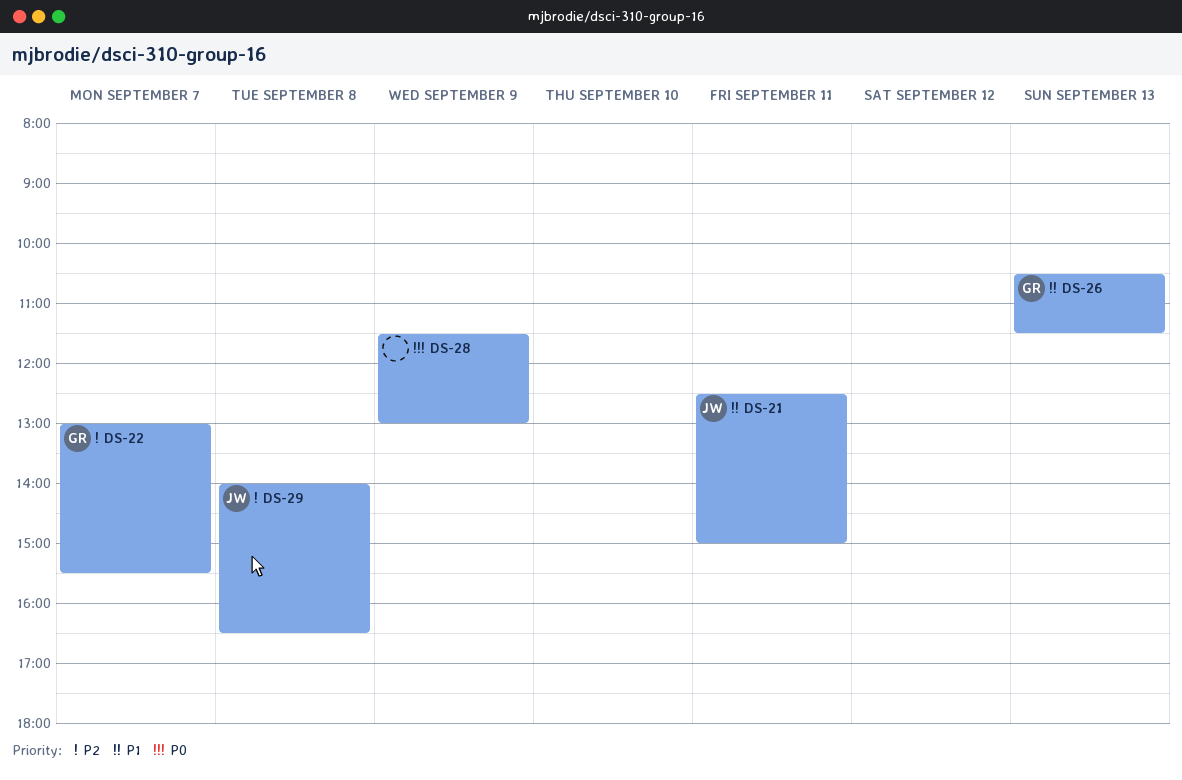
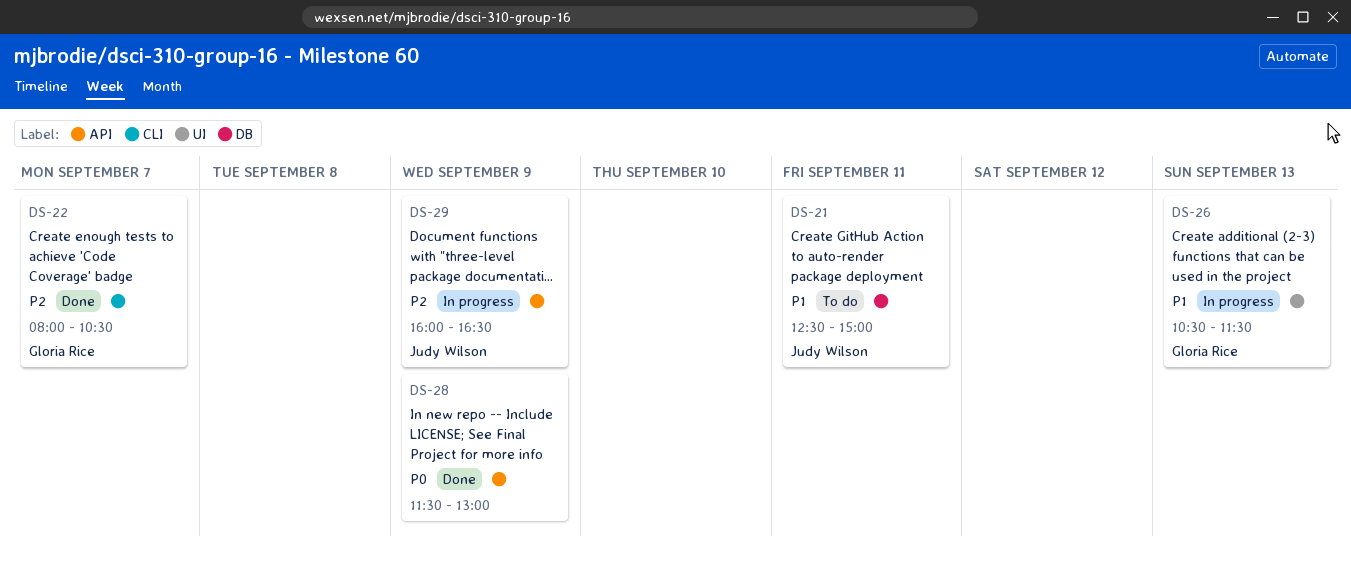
DS-22, begins: 13:00 -> 08:00
DS-22, ends: 15:30 -> 10:30
DS-29, day: Sep 8 -> Sep 9
DS-29, begins: 14:00 -> 16:00

